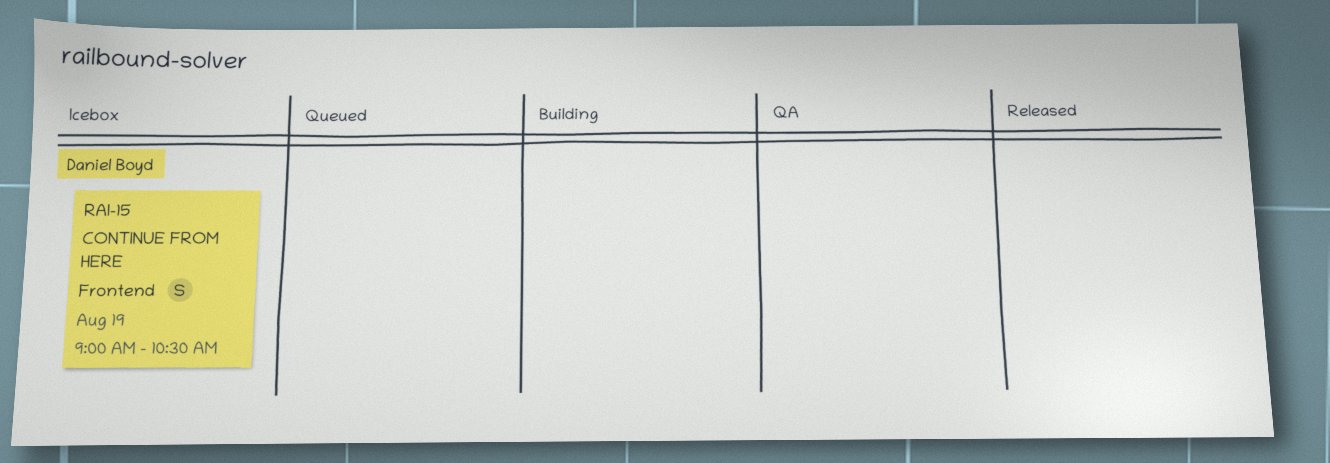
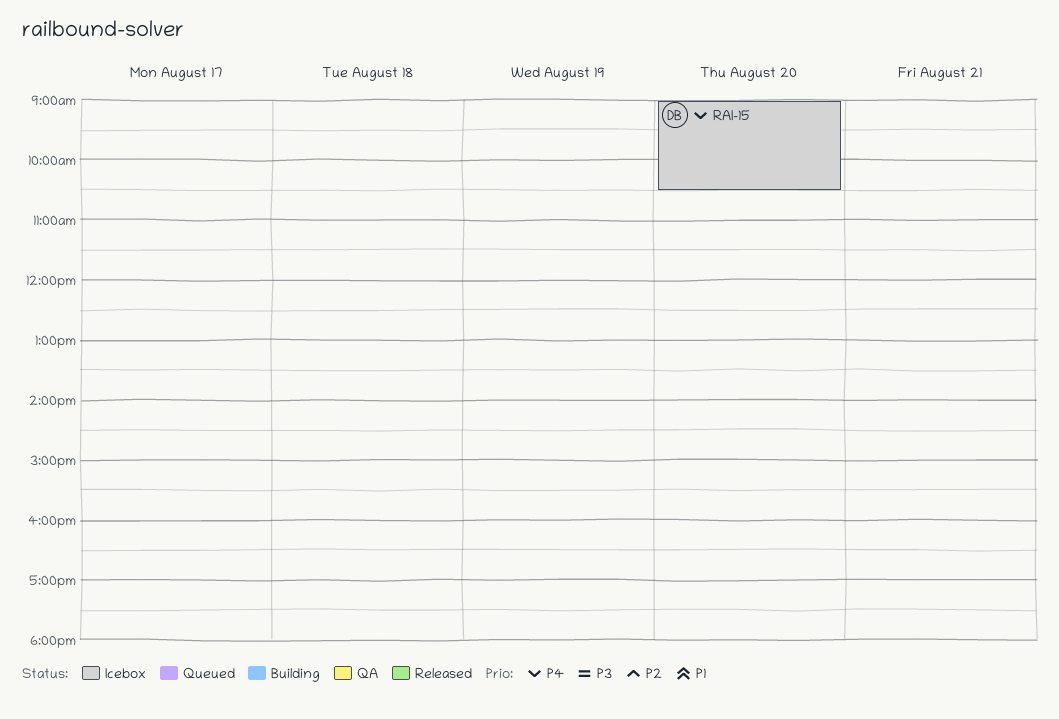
RAI-15, day: Aug 19 -> Aug 20

